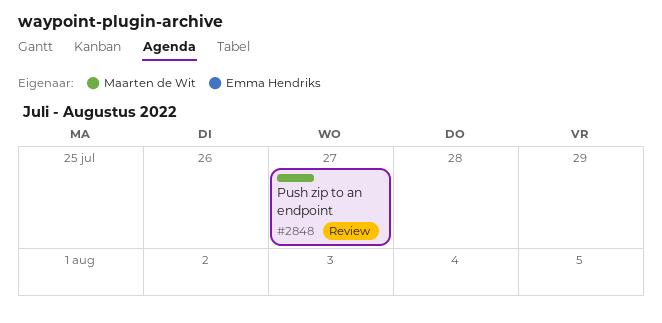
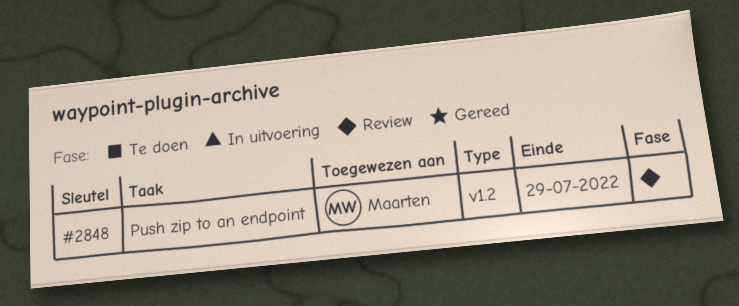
#2848, due: Jul 27 -> Jul 29

